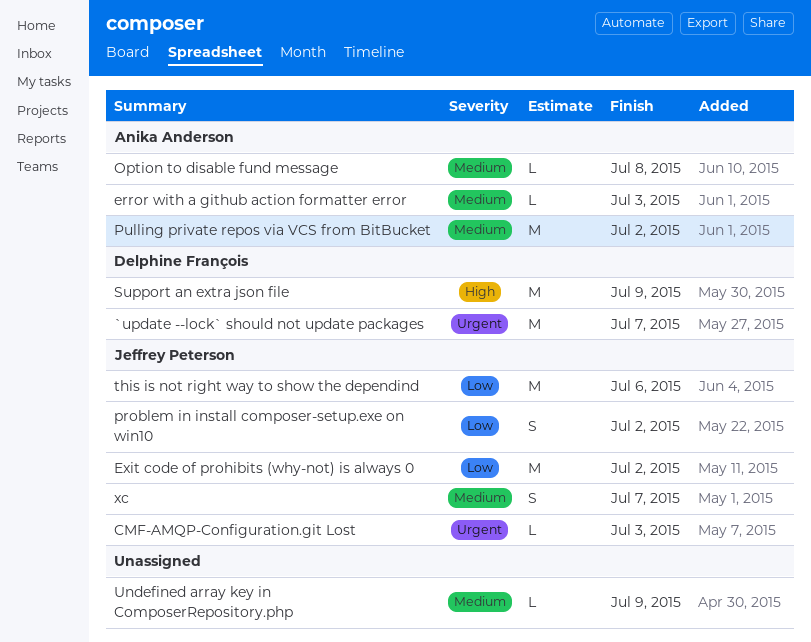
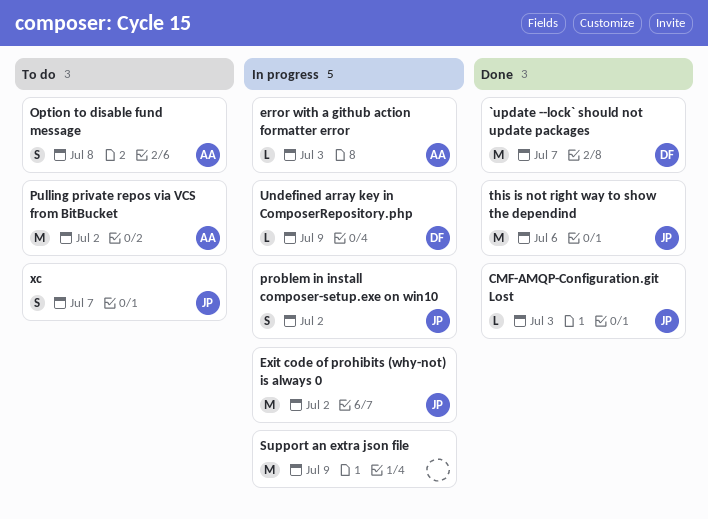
Option to disable fund message, estimate: L -> S
Support an extra json file, owner: Delphine François -> none
Undefined array key in ComposerRepository.php, owner: none -> Delphine François

